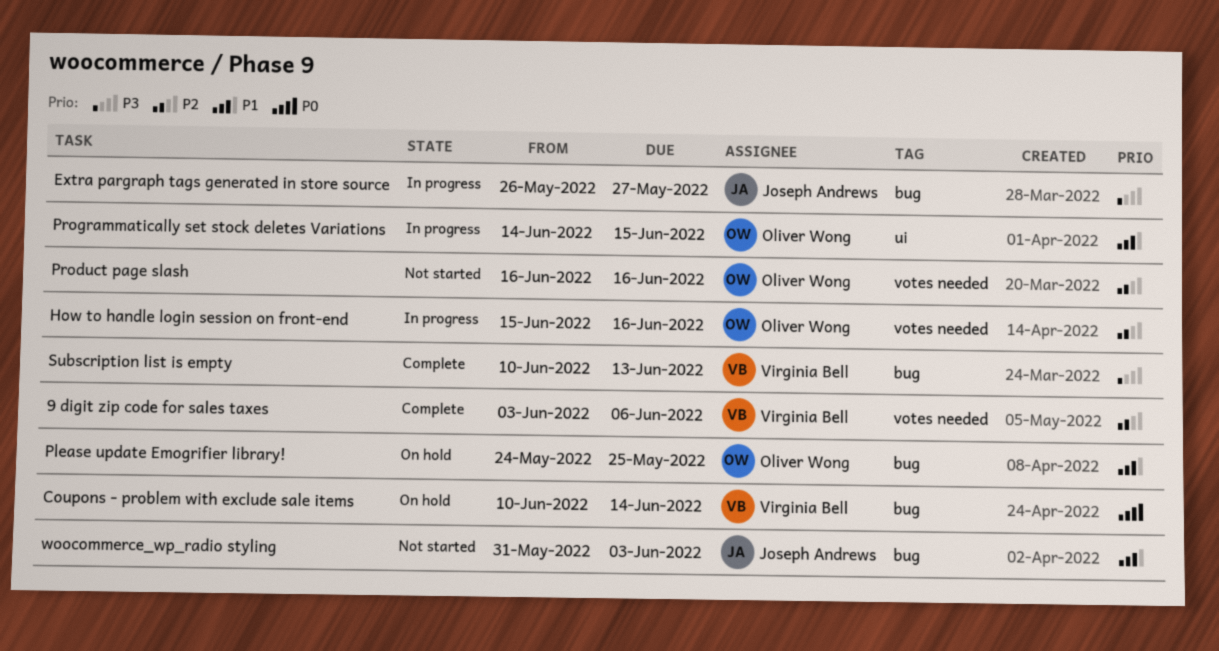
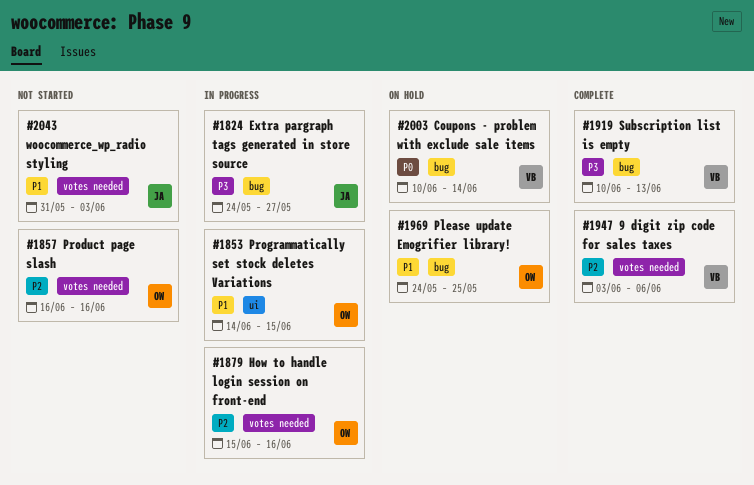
Extra pargraph tags generated in store source, start: May 26 -> May 24
woocommerce_wp_radio styling, label: bug -> votes needed

